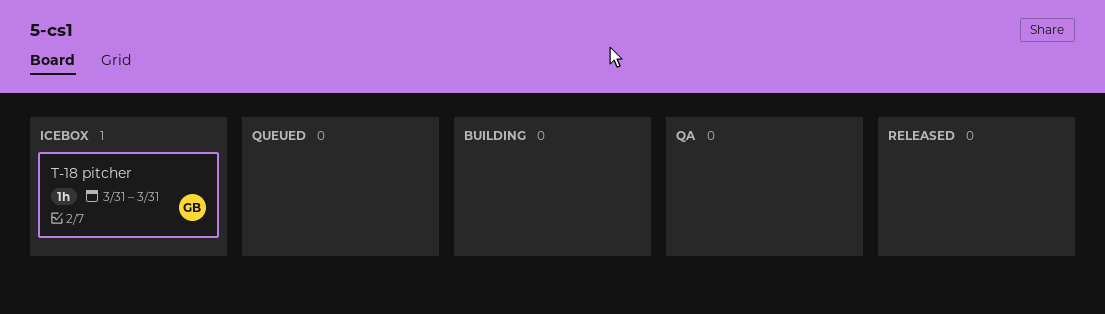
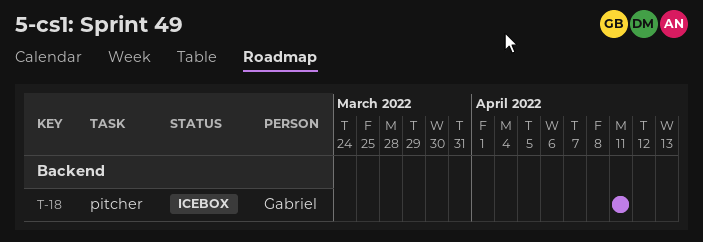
T-18, start: Mar 31 -> Apr 11
T-18, due: Mar 31 -> Apr 11

